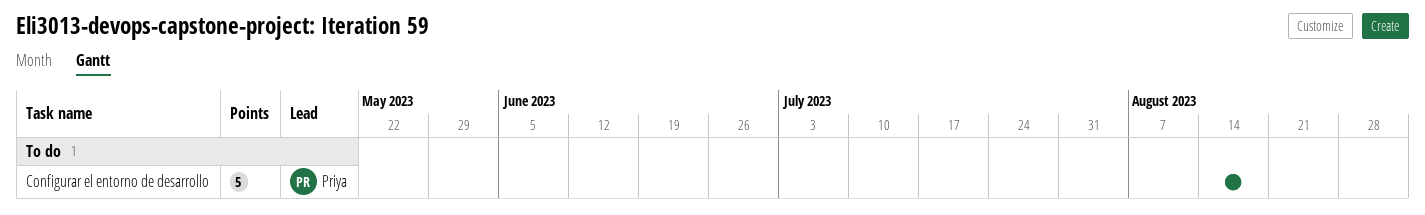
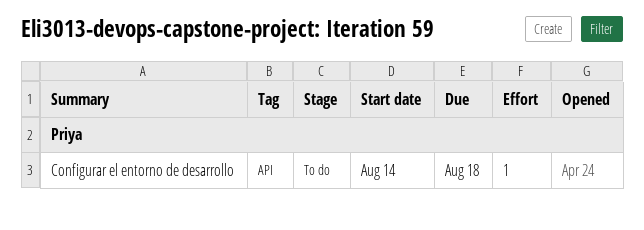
Configurar el entorno de desarrollo, estimate: 5 -> 1

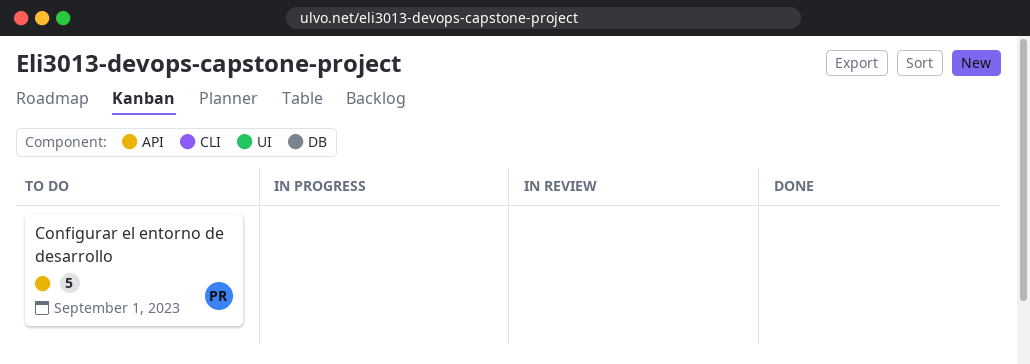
Configurar el entorno de desarrollo, estimate: 1 -> 5
Configurar el entorno de desarrollo, due: Aug 18 -> Sep 1

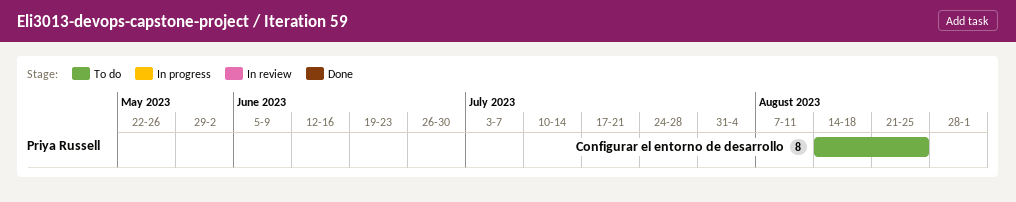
Configurar el entorno de desarrollo, estimate: 5 -> 8
Configurar el entorno de desarrollo, due: Sep 1 -> Aug 25

